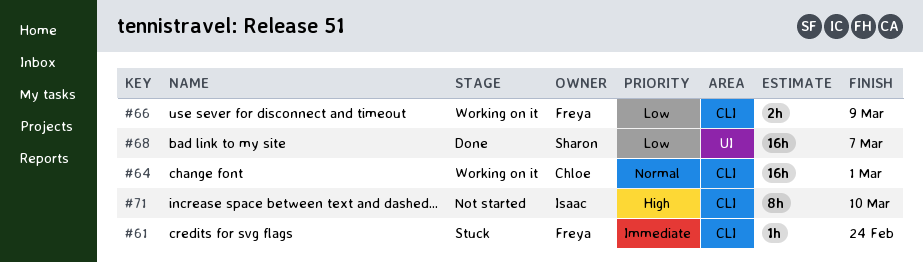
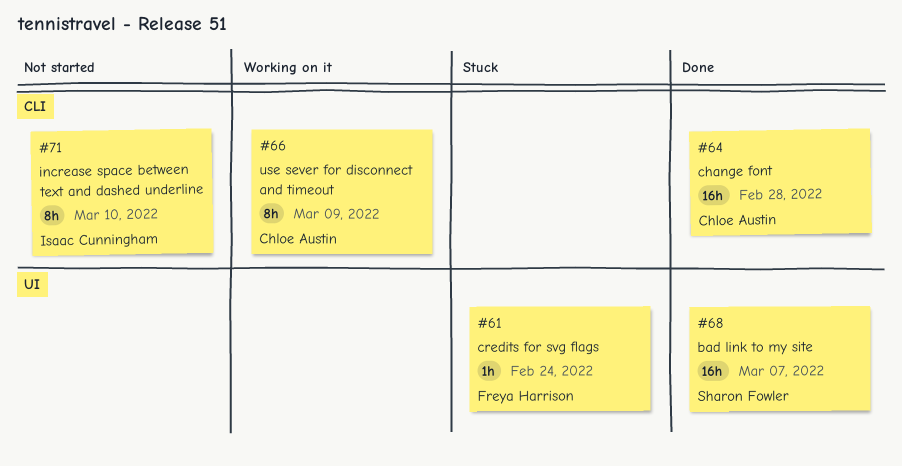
#61, label: CLI -> UI
#64, status: Working on it -> Done
#64, due: Mar 1 -> Feb 28
#66, owner: Freya Harrison -> Chloe Austin
#66, estimate: 2h -> 8h

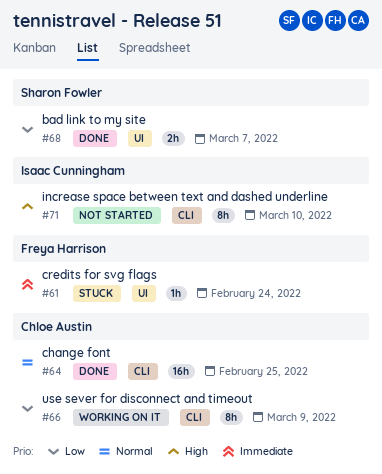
#64, due: Feb 28 -> Feb 25
#68, estimate: 16h -> 2h

